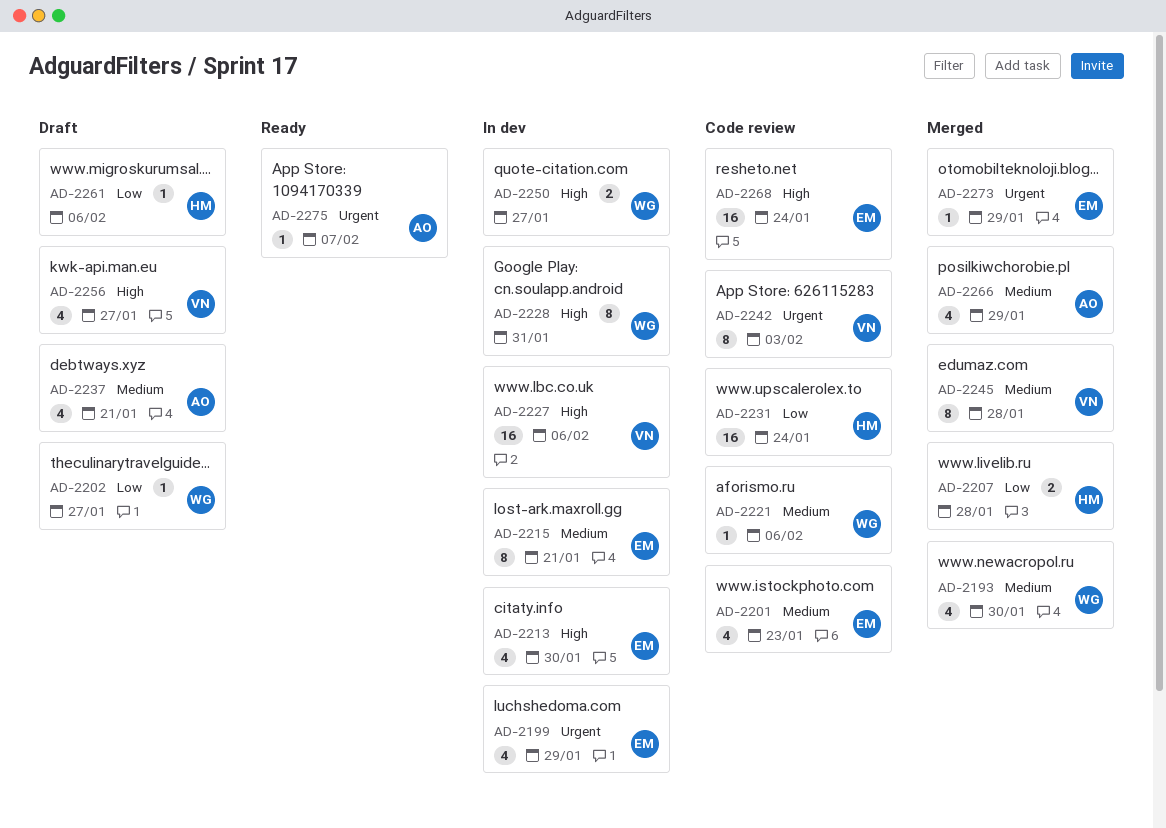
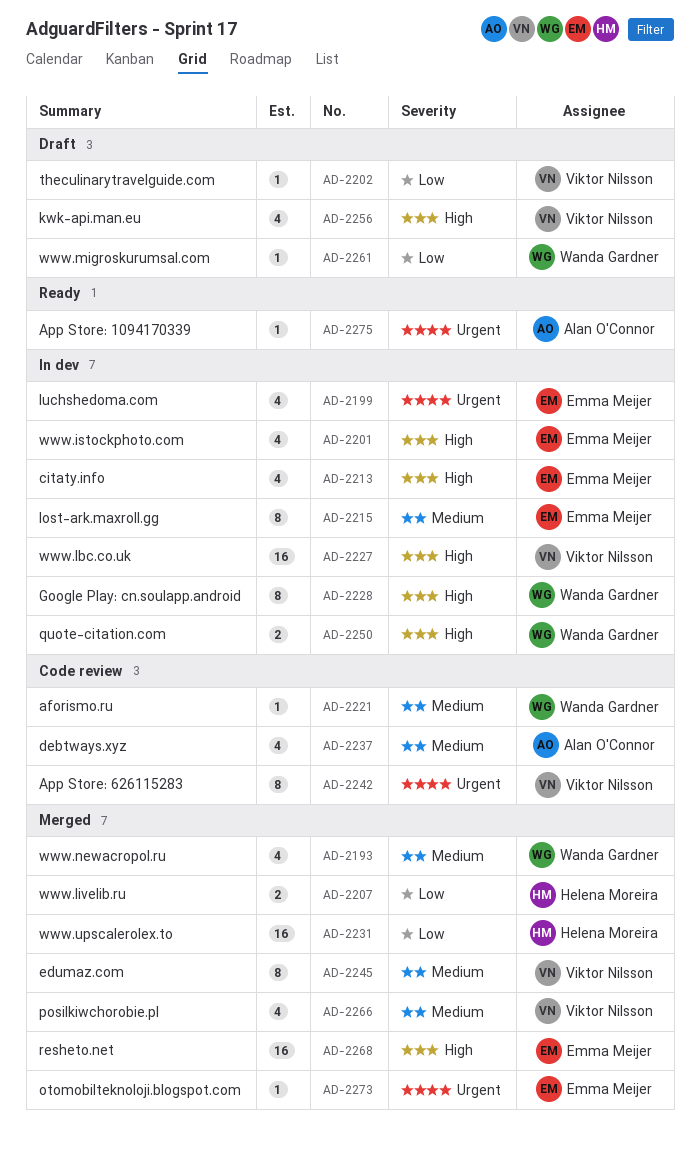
AD-2201, status: Code review -> In dev
AD-2201, priority: Medium -> High
AD-2202, owner: Wanda Gardner -> Viktor Nilsson
AD-2231, status: Code review -> Merged
AD-2237, status: Draft -> Code review
AD-2261, owner: Helena Moreira -> Wanda Gardner
AD-2266, owner: Alan O'Connor -> Viktor Nilsson
AD-2268, status: Code review -> Merged

